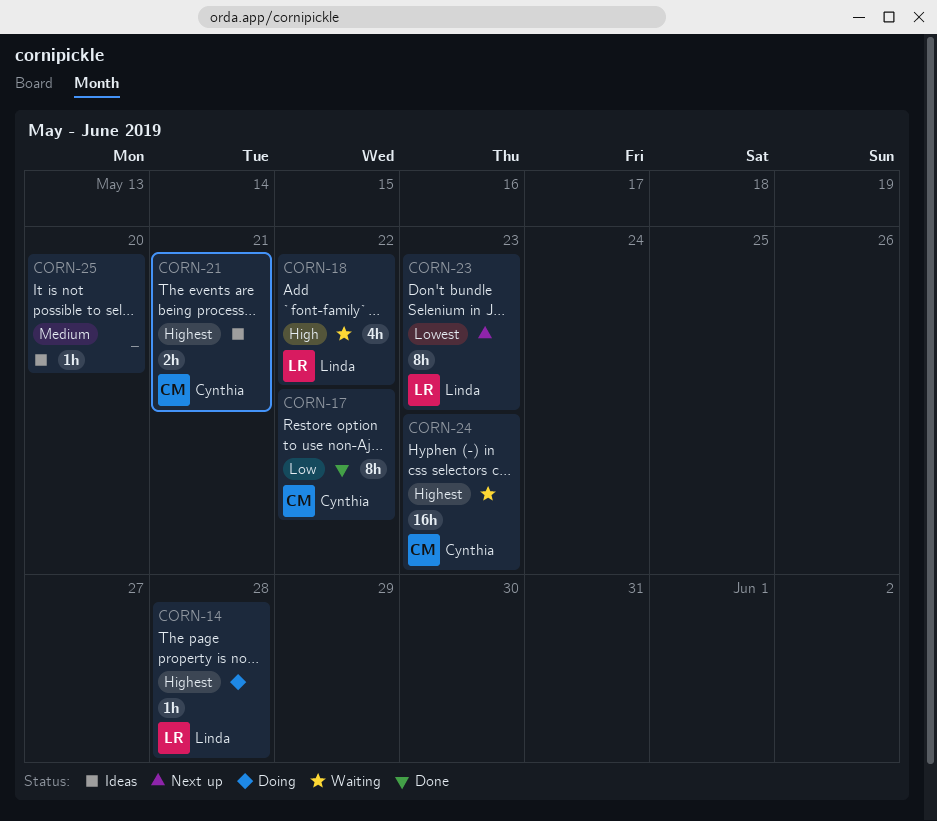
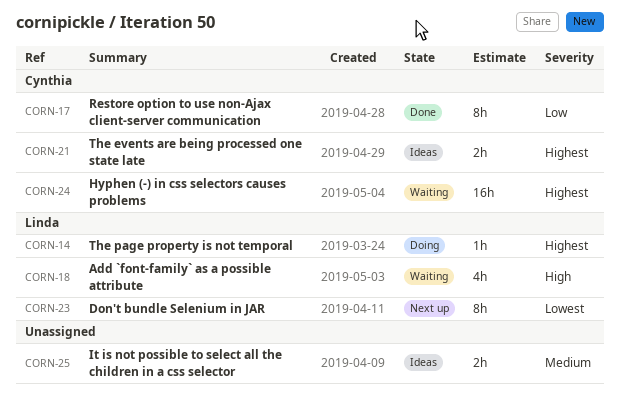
CORN-25, estimate: 1h -> 2h

